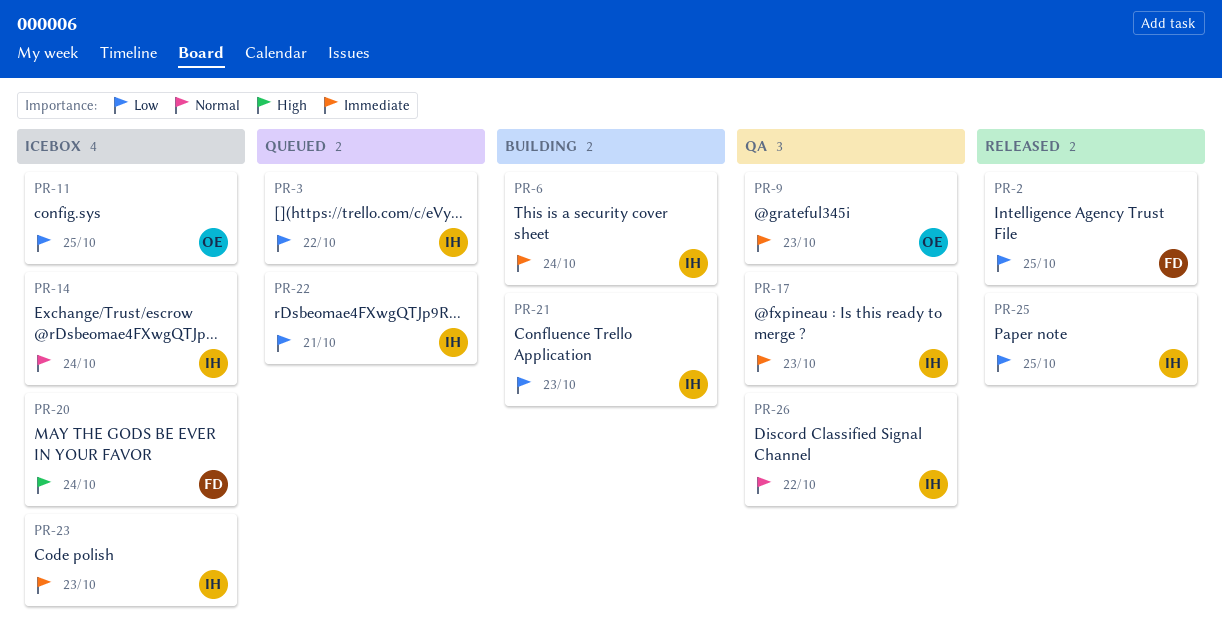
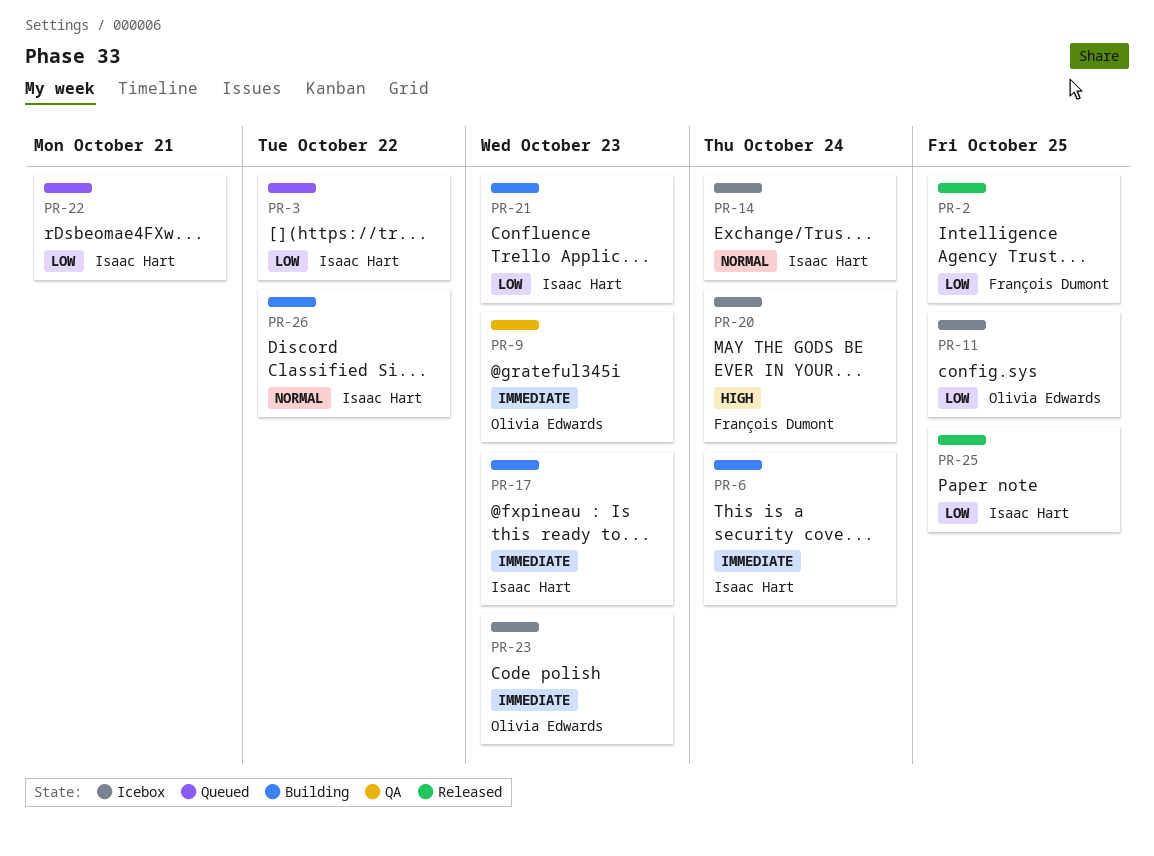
PR-17, status: QA -> Building
PR-23, owner: Isaac Hart -> Olivia Edwards
PR-26, status: QA -> Building

